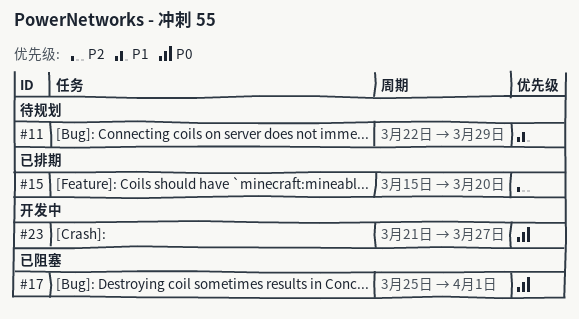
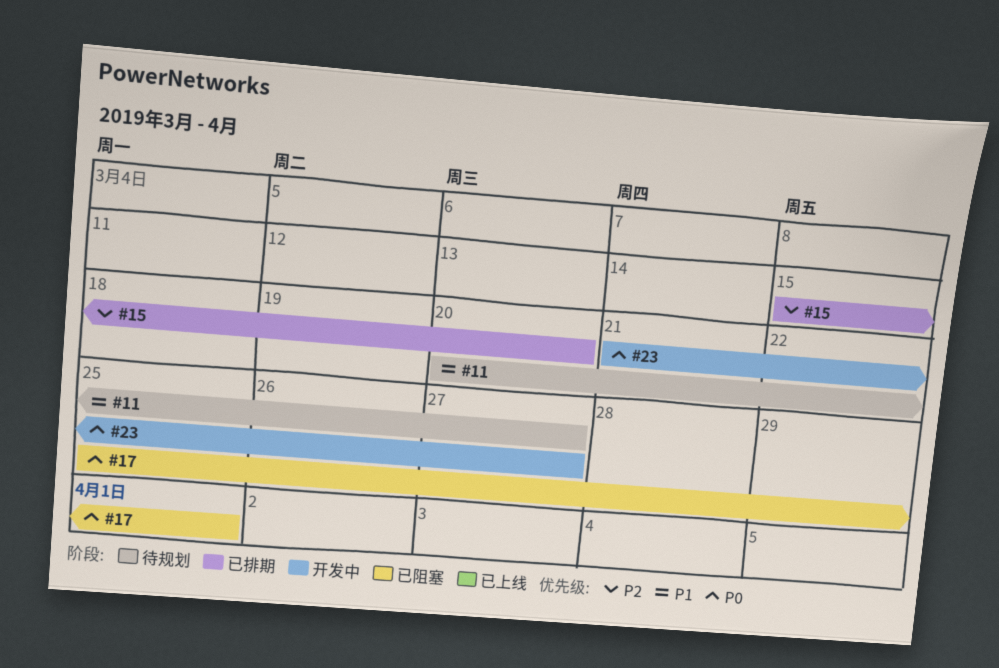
#11, start: Mar 22 -> Mar 20
#11, due: Mar 29 -> Mar 27

